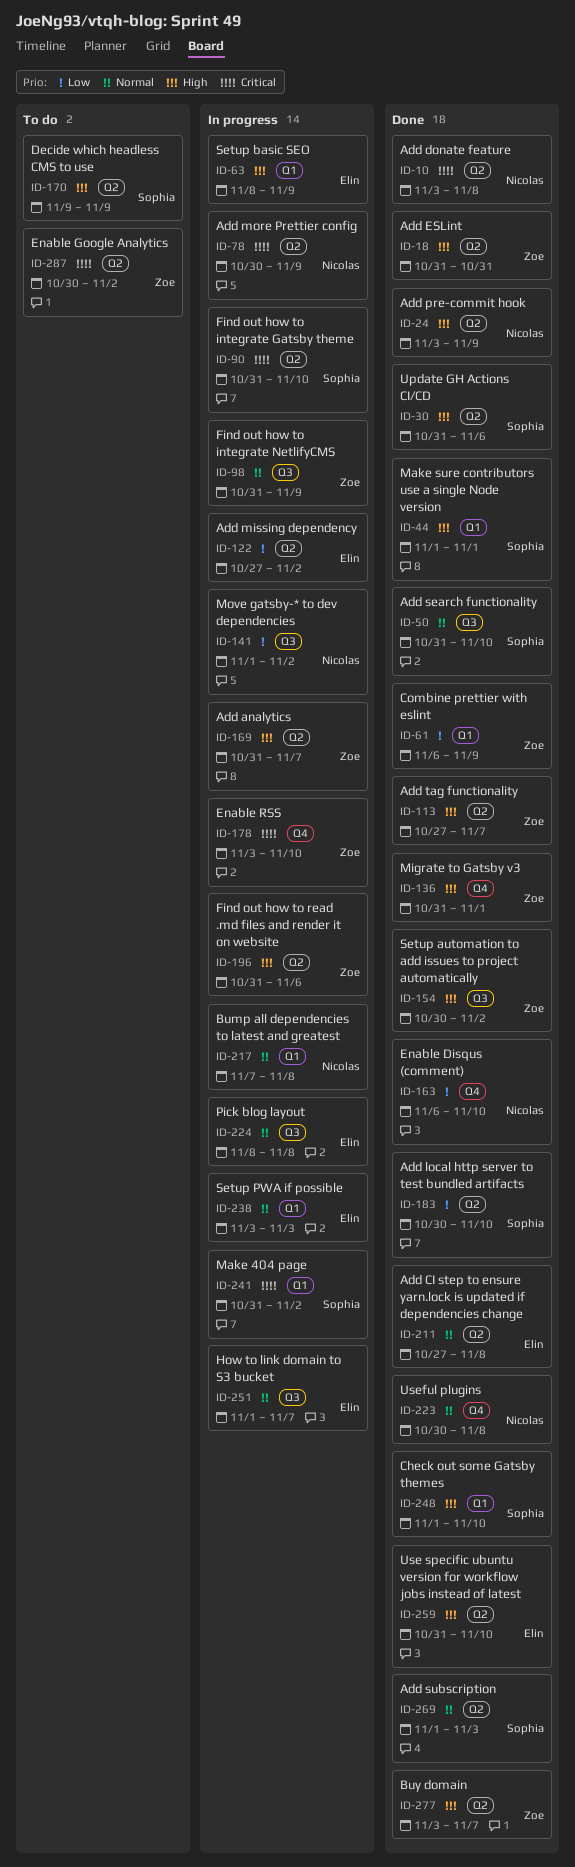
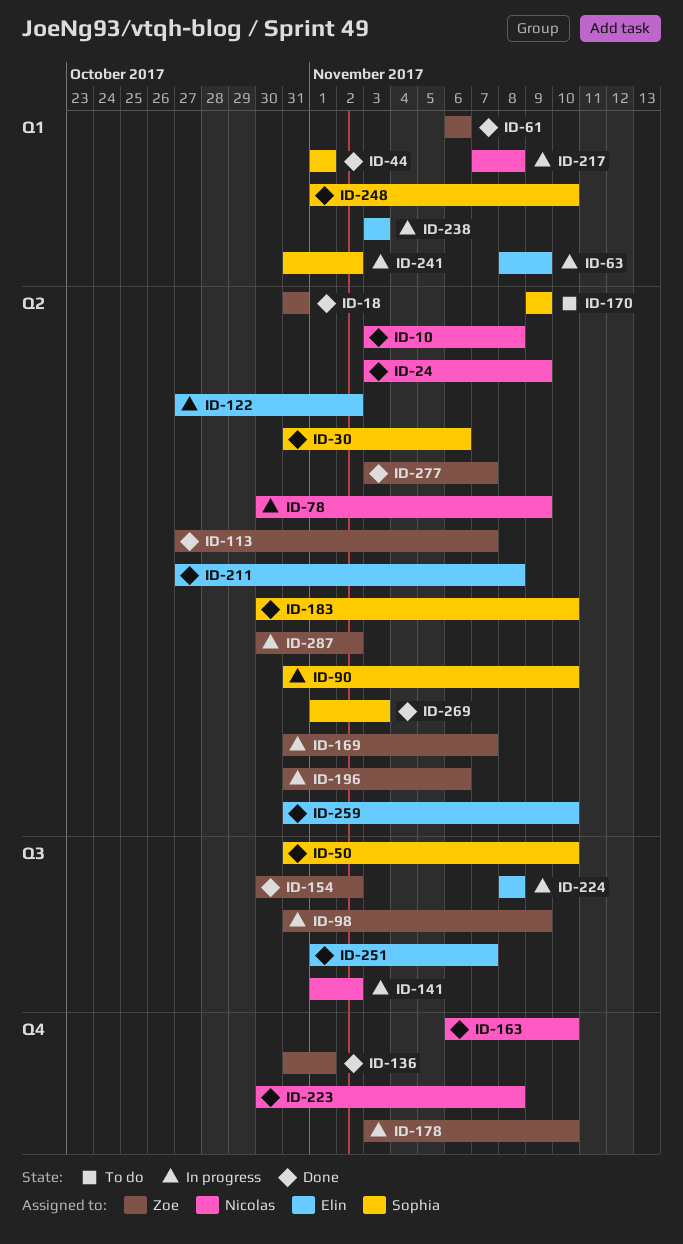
ID-61, due: Nov 9 -> Nov 6
ID-251, status: In progress -> Done
ID-287, status: To do -> In progress

